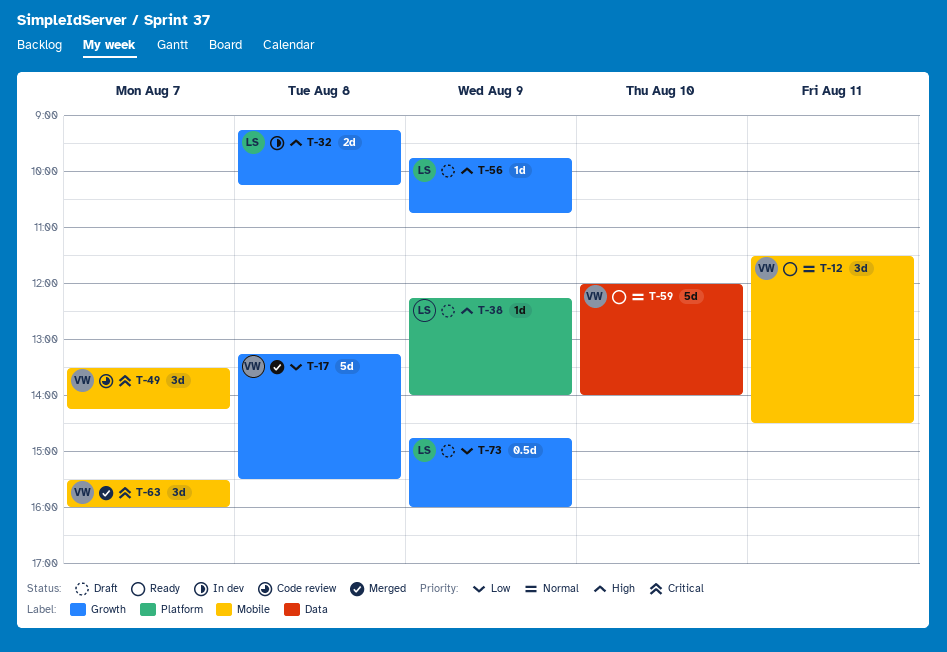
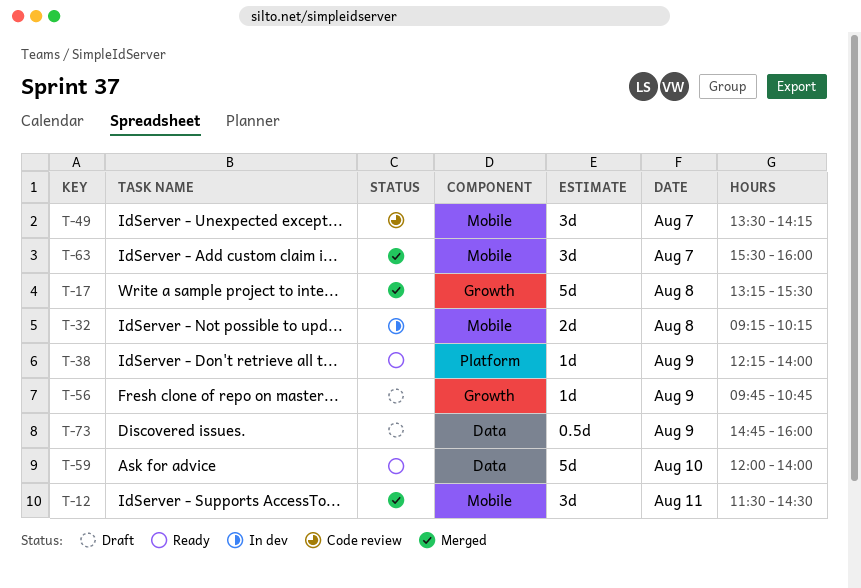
T-12, status: Ready -> Merged
T-32, label: Growth -> Mobile
T-38, status: Draft -> Ready
T-73, label: Growth -> Data

